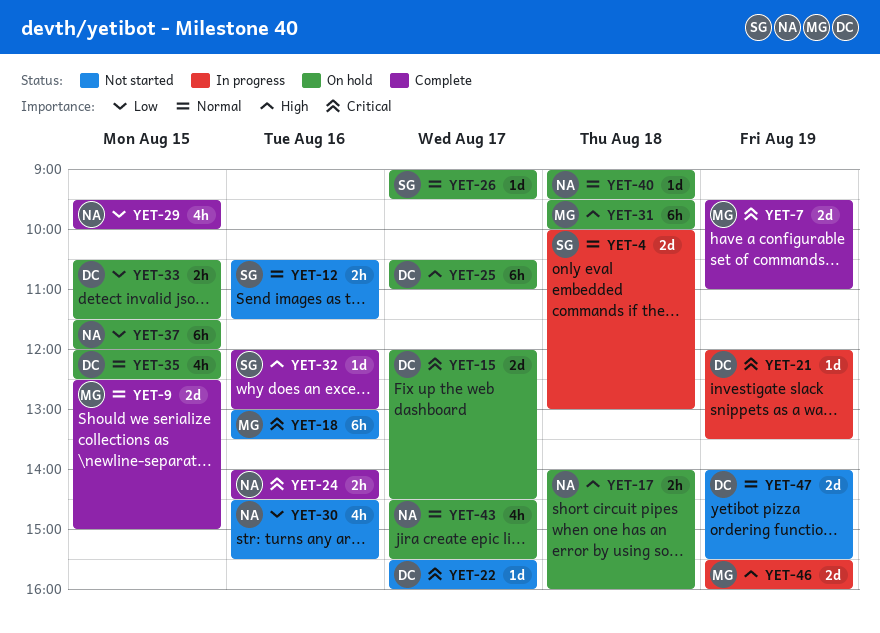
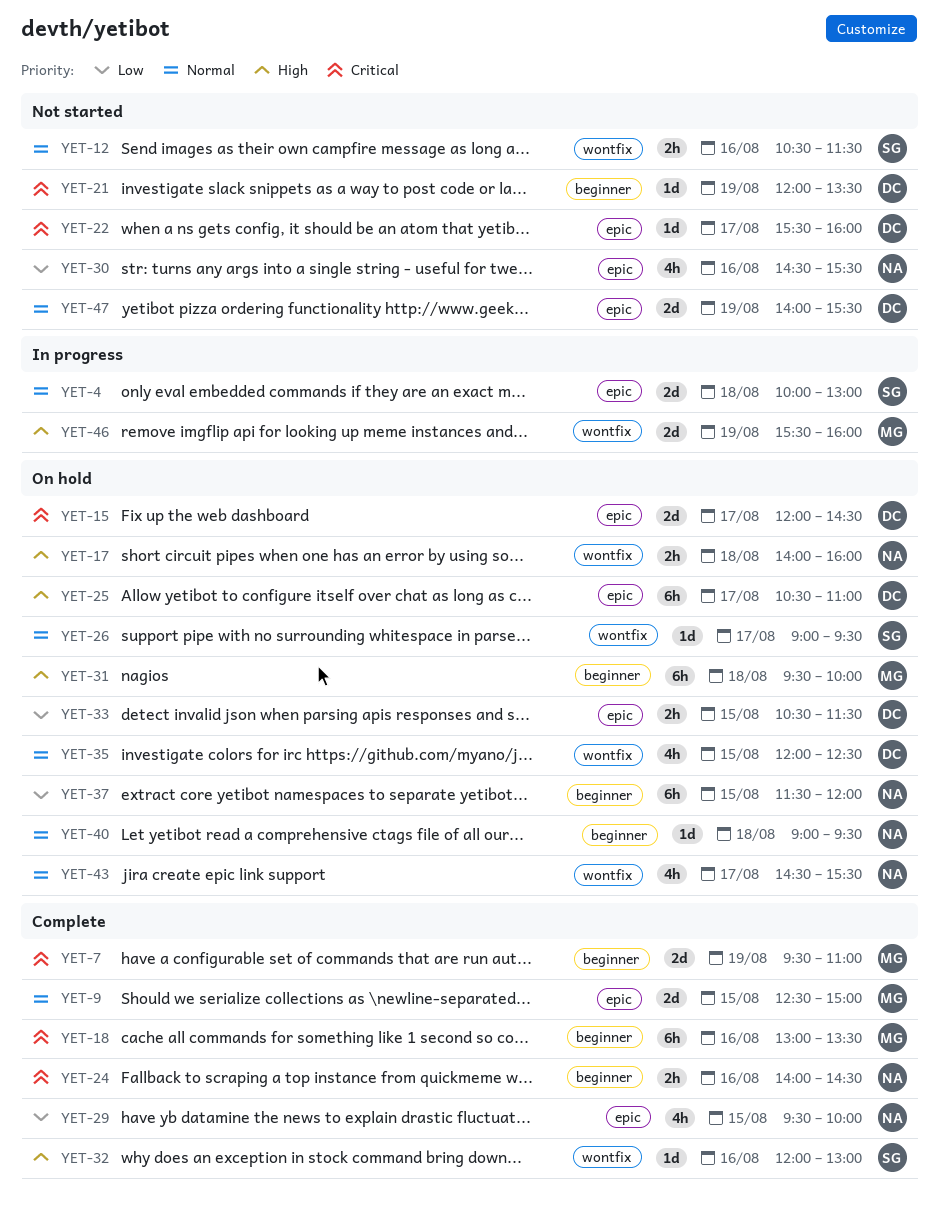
YET-18, status: Not started -> Complete
YET-21, status: In progress -> Not started

